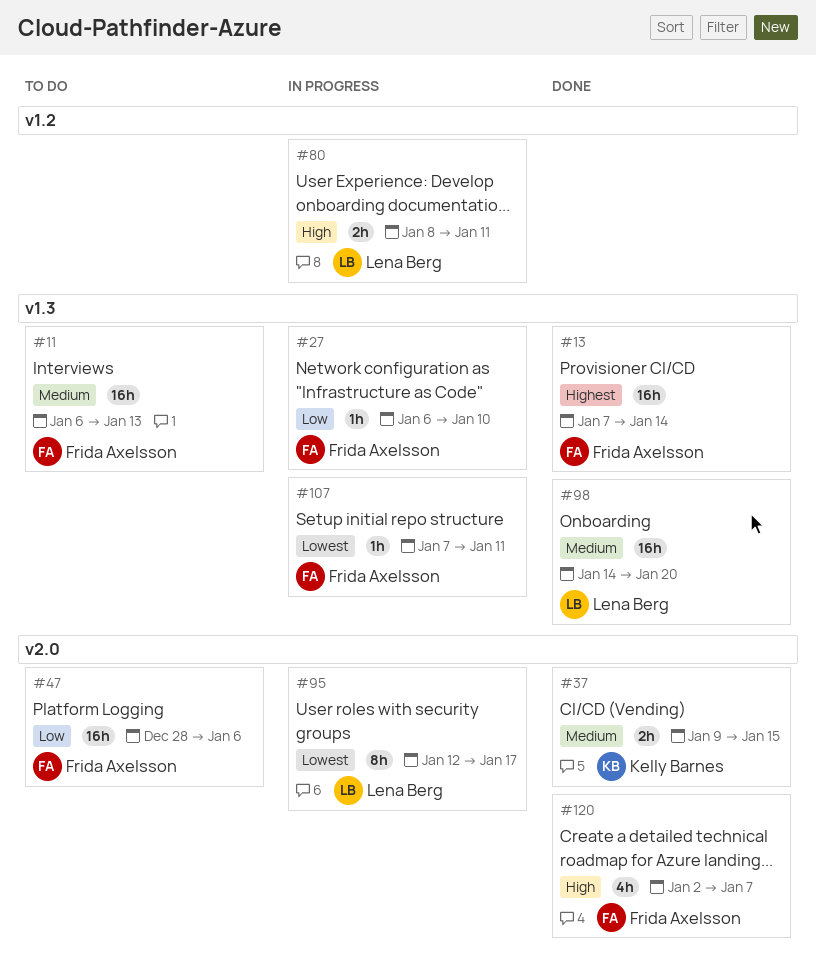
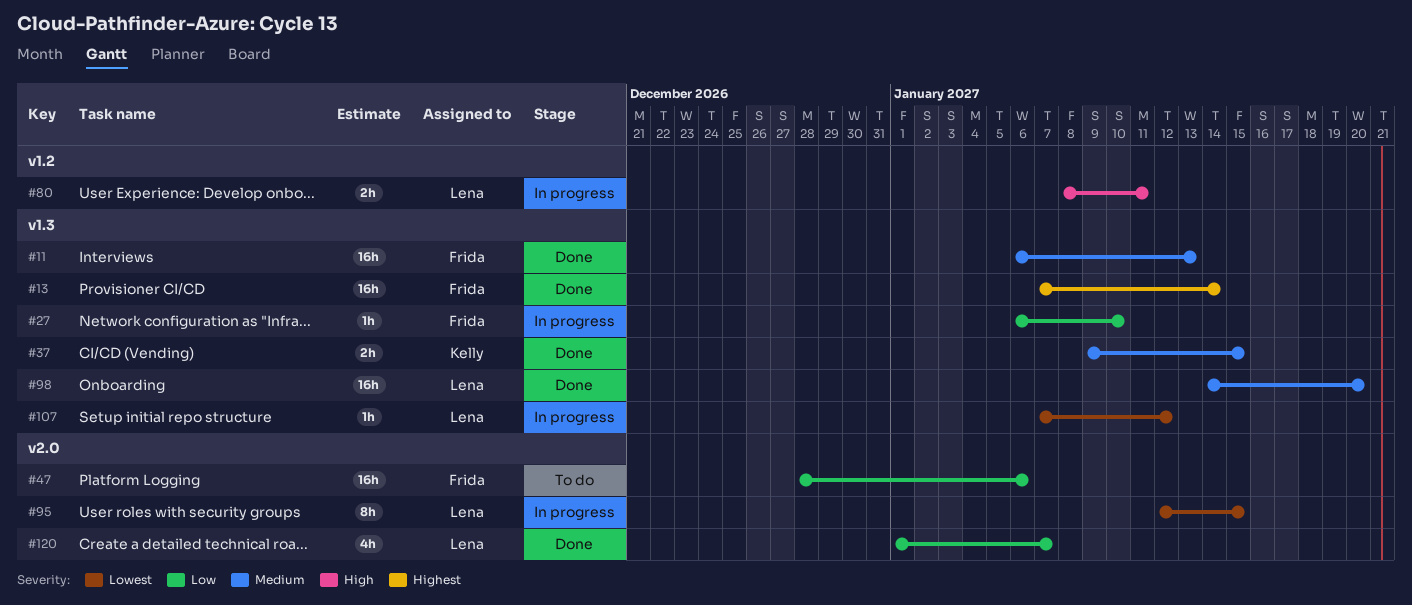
#11, status: To do -> Done
#37, label: v2.0 -> v1.3
#95, due: Jan 17 -> Jan 15
#107, owner: Frida Axelsson -> Lena Berg
#107, due: Jan 11 -> Jan 12
#120, owner: Frida Axelsson -> Lena Berg
#120, priority: High -> Low
#120, start: Jan 2 -> Jan 1

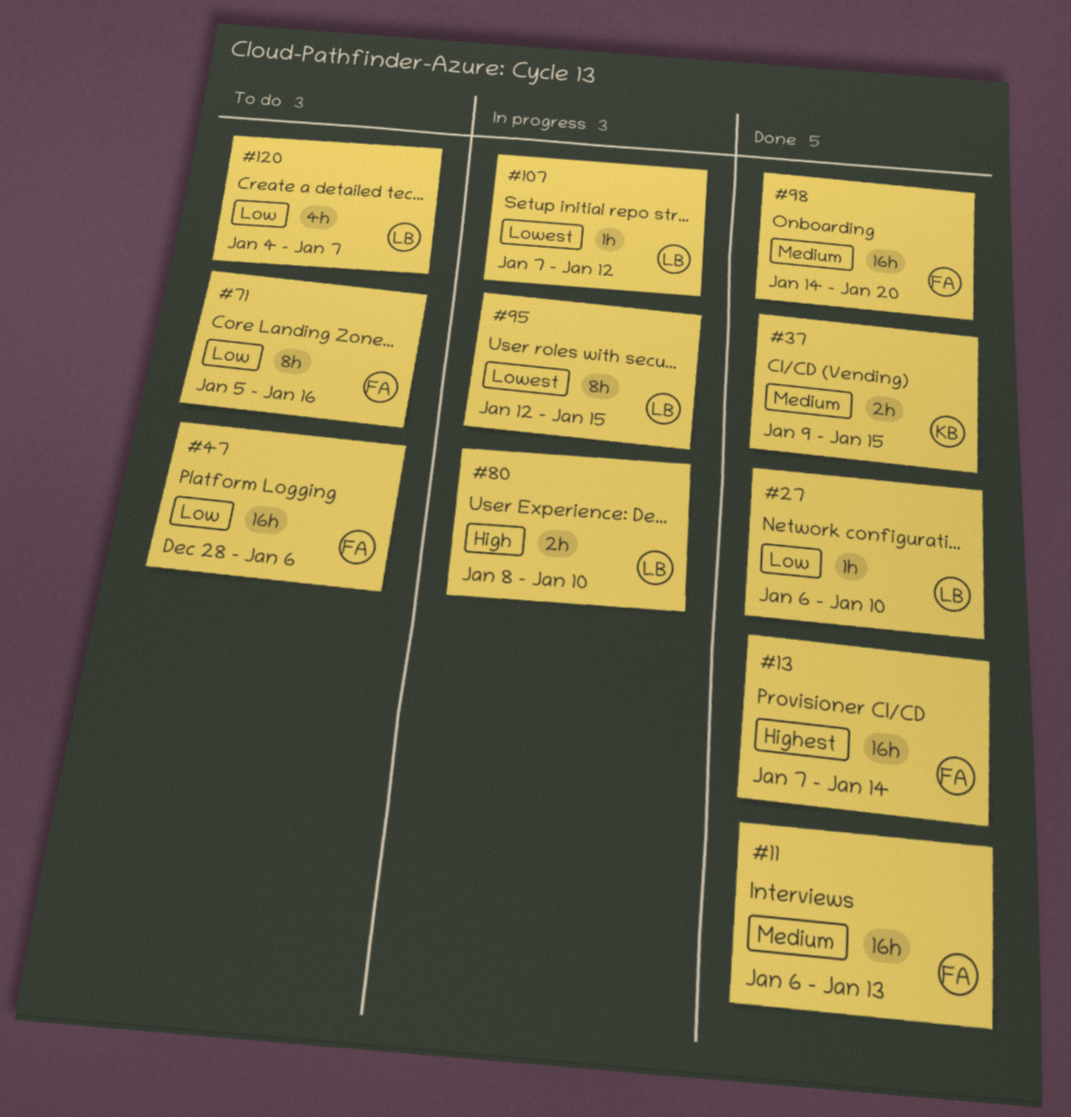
#27, status: In progress -> Done
#27, owner: Frida -> Lena
#71: none -> present
#80, due: Jan 11 -> Jan 10
#98, owner: Lena -> Frida
#120, status: Done -> To do
#120, start: Jan 1 -> Jan 4

